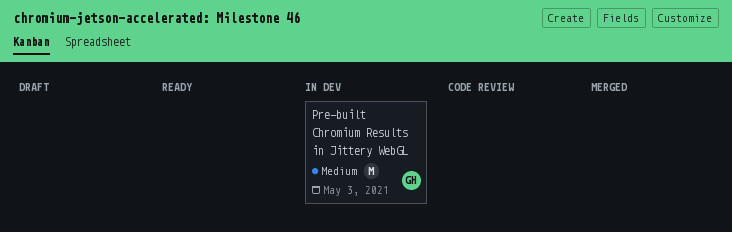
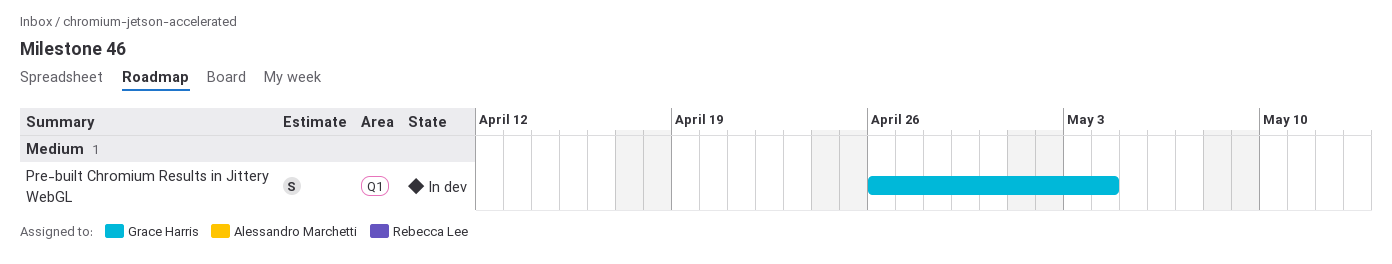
Pre-built Chromium Results in Jittery WebGL, estimate: M -> S
Pre-built Chromium Results in Jittery WebGL, due: May 3 -> May 4

